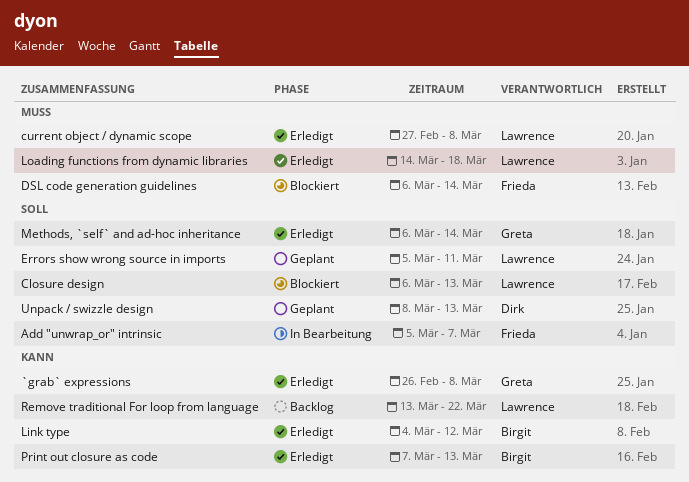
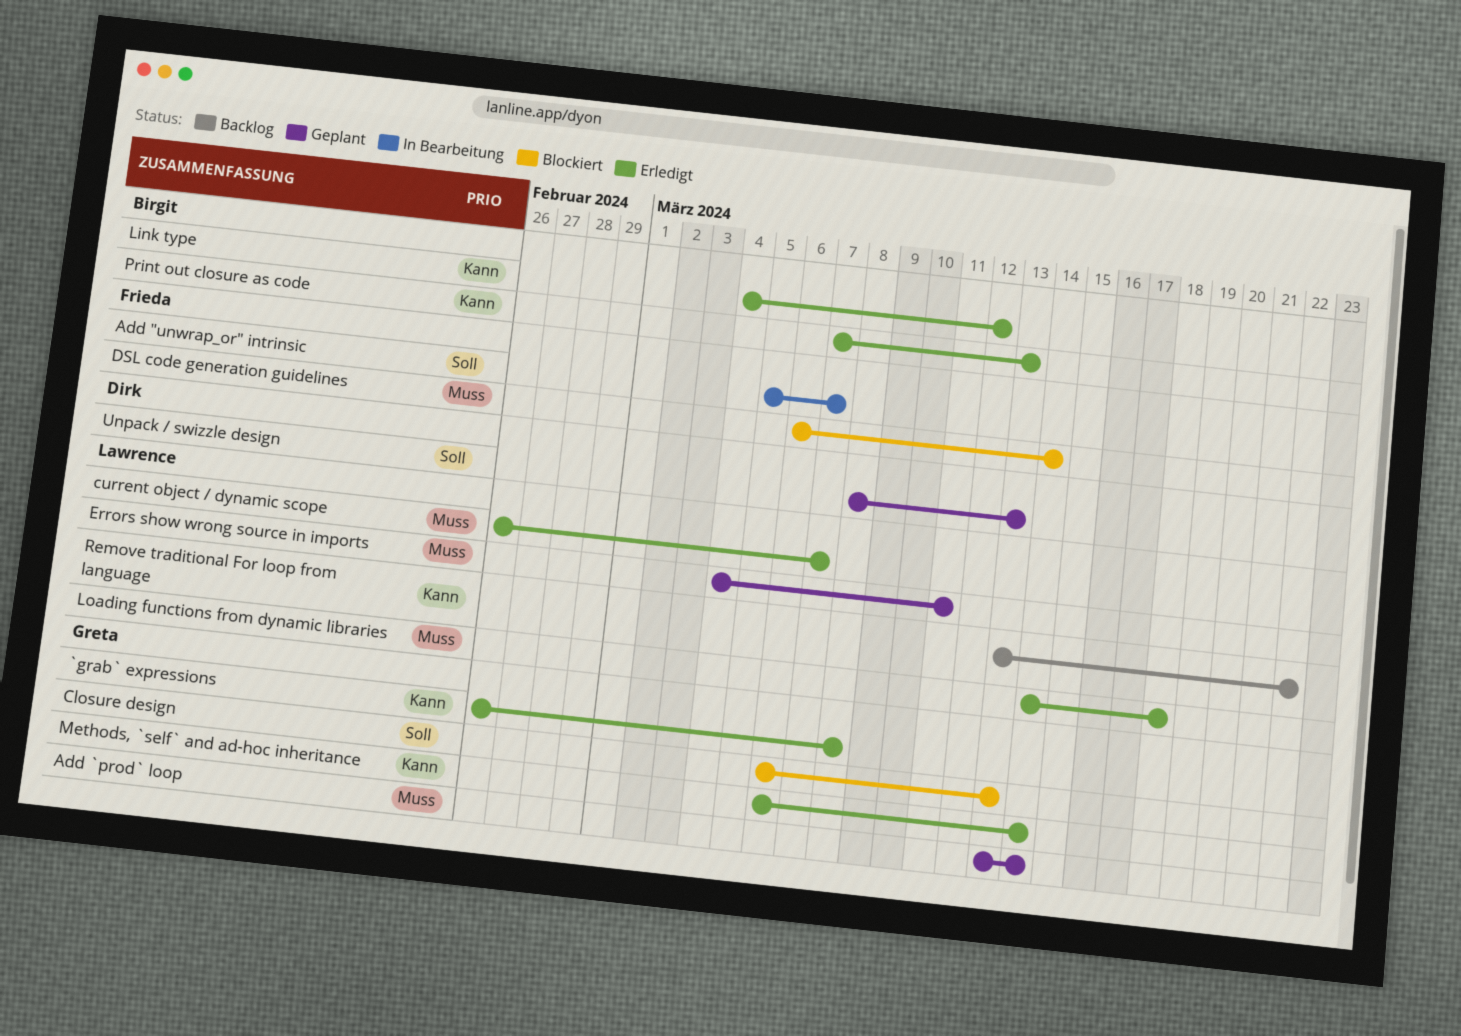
Add `prod` loop: none -> present
Closure design, owner: Lawrence -> Greta
current object / dynamic scope, start: Feb 27 -> Feb 26
current object / dynamic scope, due: Mar 8 -> Mar 7
Errors show wrong source in imports, priority: Soll -> Muss
Errors show wrong source in imports, start: Mar 5 -> Mar 4
Methods, `self` and ad-hoc inheritance, priority: Soll -> Kann

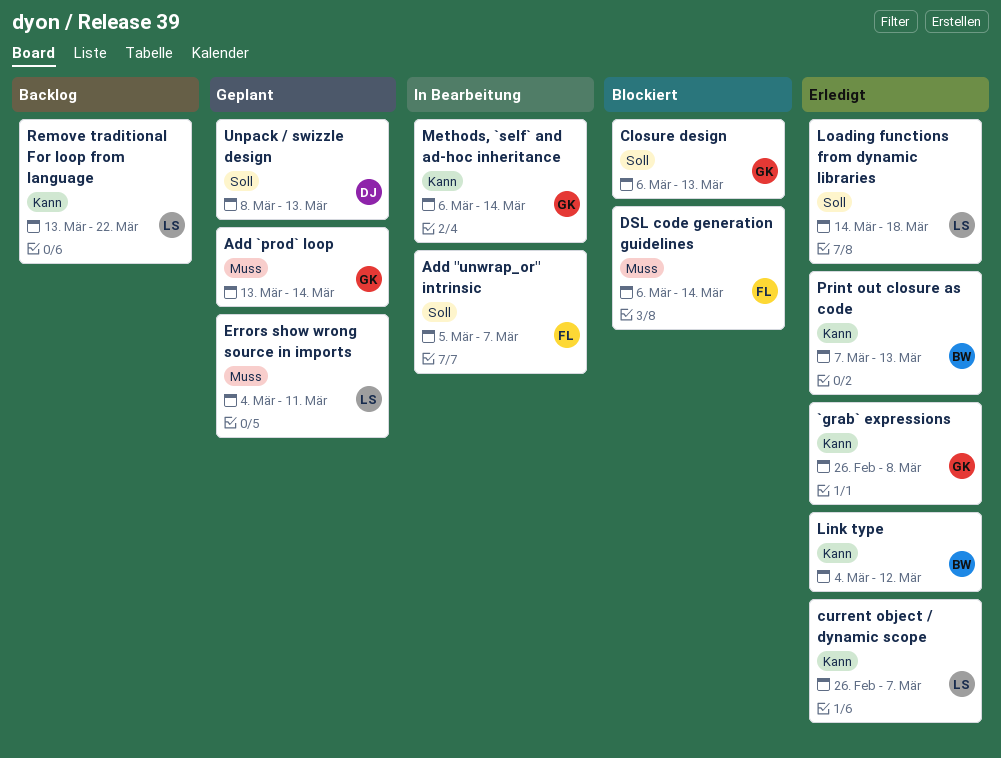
current object / dynamic scope, priority: Muss -> Kann
Loading functions from dynamic libraries, priority: Muss -> Soll
Methods, `self` and ad-hoc inheritance, status: Erledigt -> In Bearbeitung

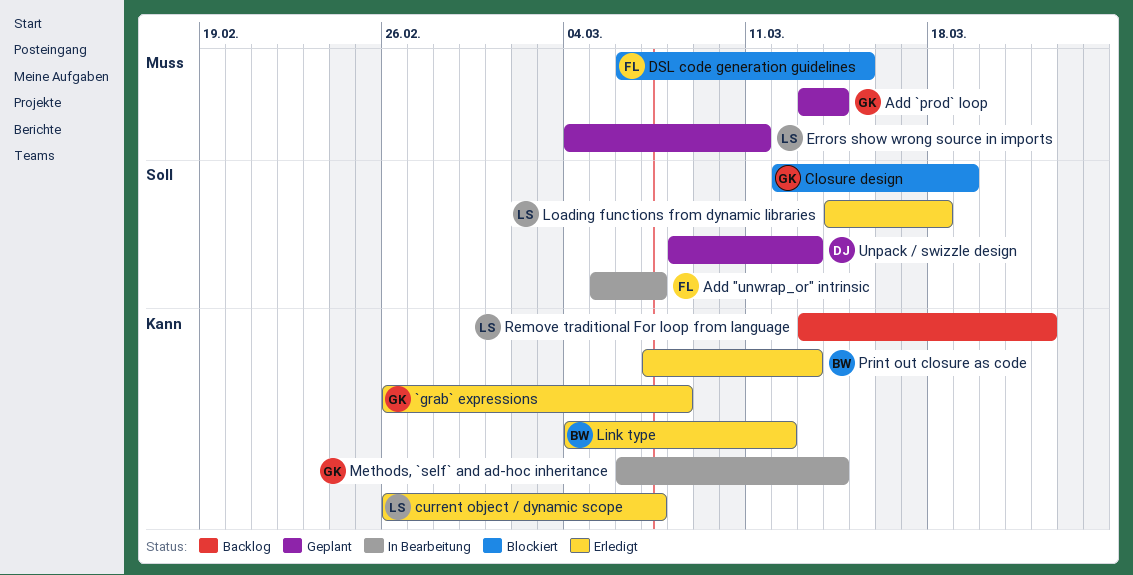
Closure design, start: Mar 6 -> Mar 12
Closure design, due: Mar 13 -> Mar 19
DSL code generation guidelines, due: Mar 14 -> Mar 15

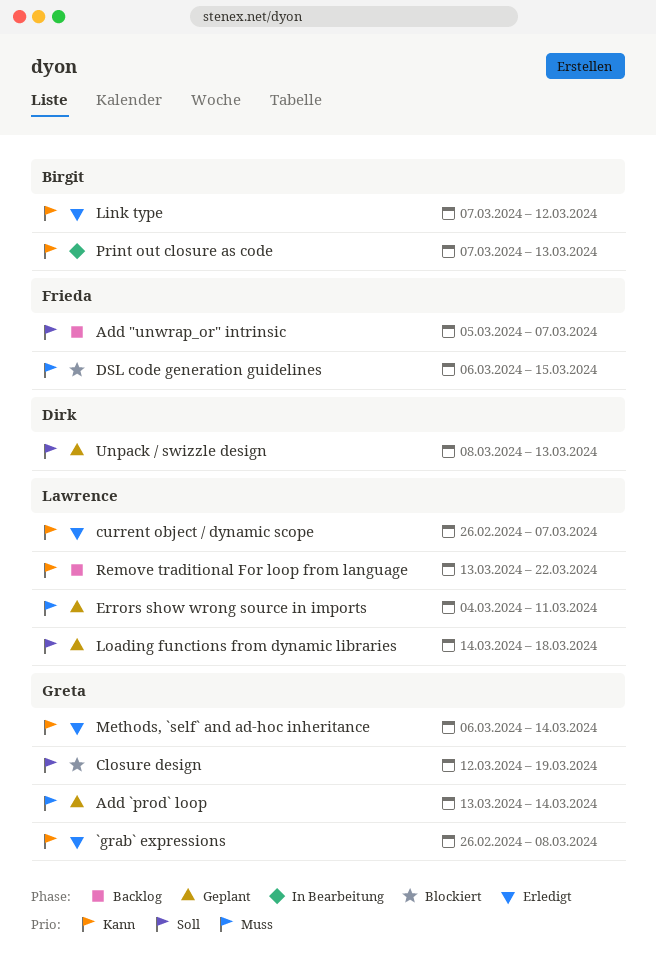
Add "unwrap_or" intrinsic, status: In Bearbeitung -> Backlog
Link type, start: Mar 4 -> Mar 7
Loading functions from dynamic libraries, status: Erledigt -> Geplant
Methods, `self` and ad-hoc inheritance, status: In Bearbeitung -> Erledigt
Print out closure as code, status: Erledigt -> In Bearbeitung

